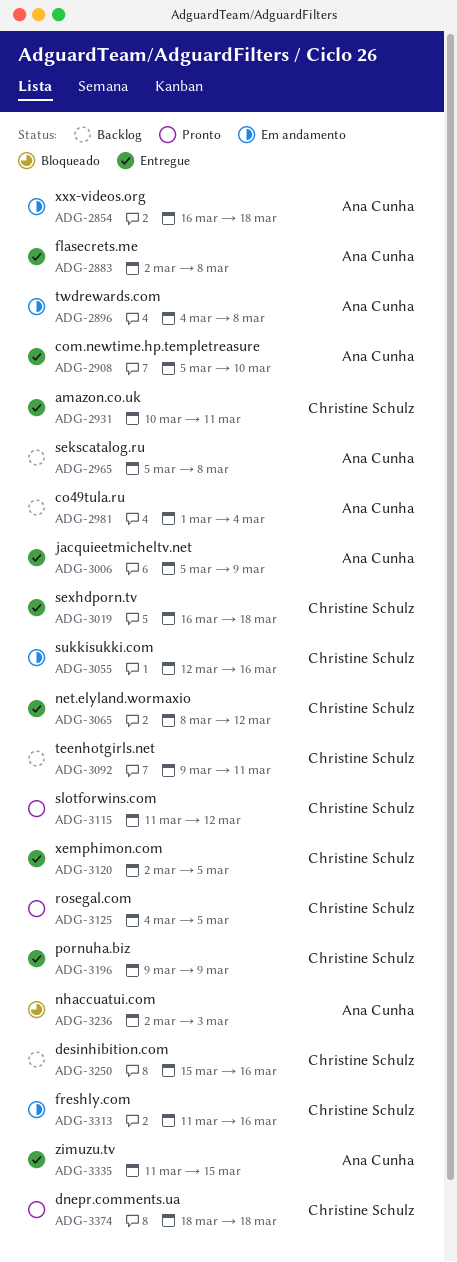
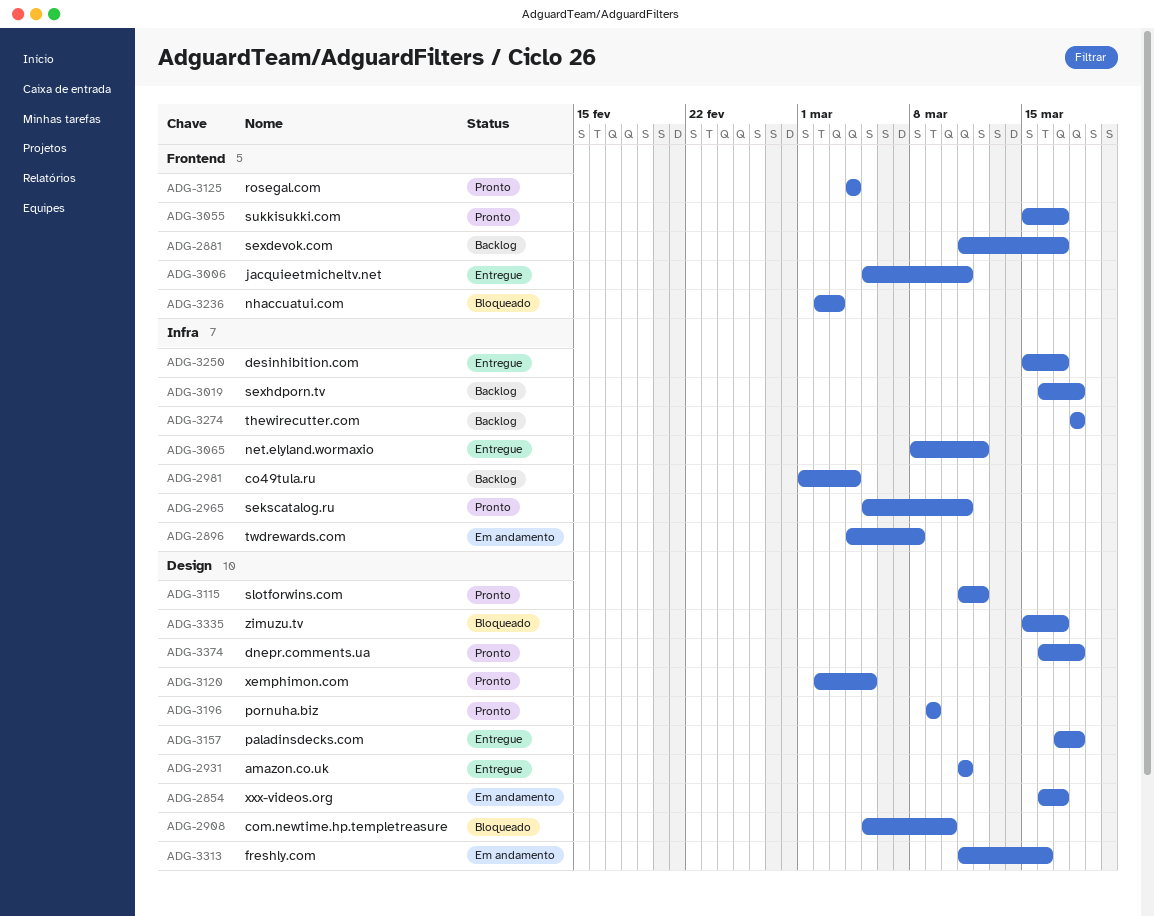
ADG-2854, due: Mar 18 -> Mar 17
ADG-2881: none -> present
ADG-2883: present -> none
ADG-2908, status: Entregue -> Bloqueado
ADG-2931, start: Mar 10 -> Mar 11
ADG-2965, status: Backlog -> Pronto
ADG-2965, due: Mar 8 -> Mar 11
ADG-3006, due: Mar 9 -> Mar 11
ADG-3019, status: Entregue -> Backlog
ADG-3055, status: Em andamento -> Pronto
ADG-3055, start: Mar 12 -> Mar 15
ADG-3055, due: Mar 16 -> Mar 17
ADG-3092: present -> none
ADG-3120, status: Entregue -> Pronto
ADG-3125, due: Mar 5 -> Mar 4
ADG-3157: none -> present
ADG-3196, status: Entregue -> Pronto
ADG-3250, status: Backlog -> Entregue
ADG-3250, due: Mar 16 -> Mar 17
ADG-3274: none -> present
ADG-3335, status: Entregue -> Bloqueado
ADG-3335, start: Mar 11 -> Mar 15
ADG-3335, due: Mar 15 -> Mar 17
ADG-3374, start: Mar 18 -> Mar 16

